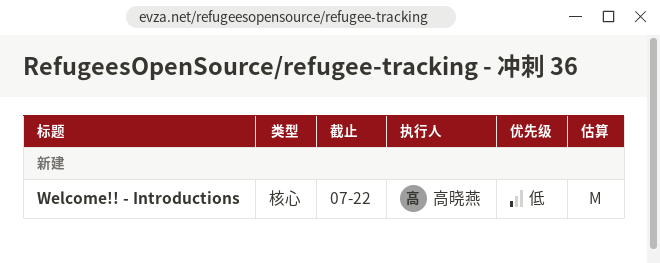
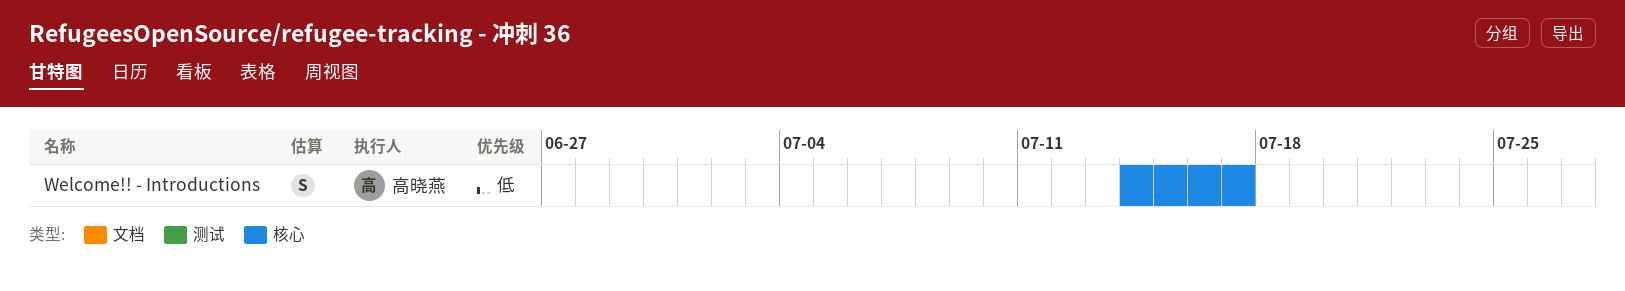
Welcome!! - Introductions, estimate: M -> S
Welcome!! - Introductions, due: Jul 22 -> Jul 17

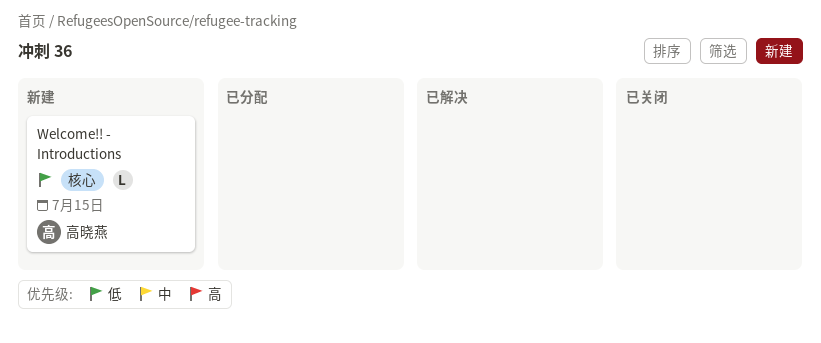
Welcome!! - Introductions, estimate: S -> L
Welcome!! - Introductions, due: Jul 17 -> Jul 15

